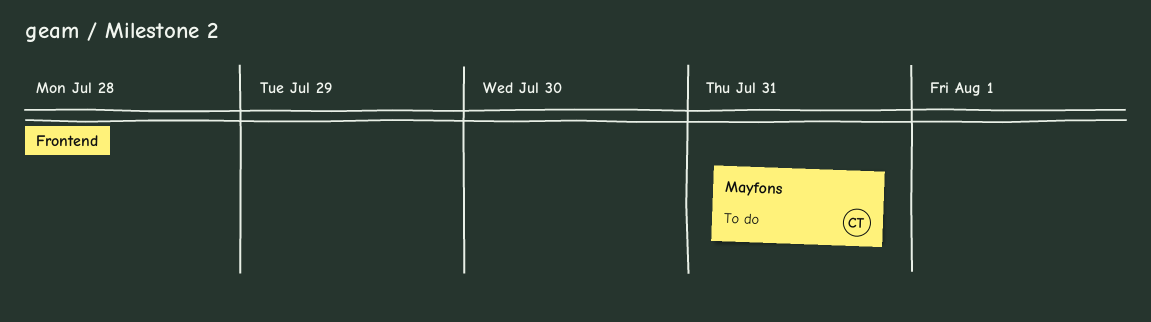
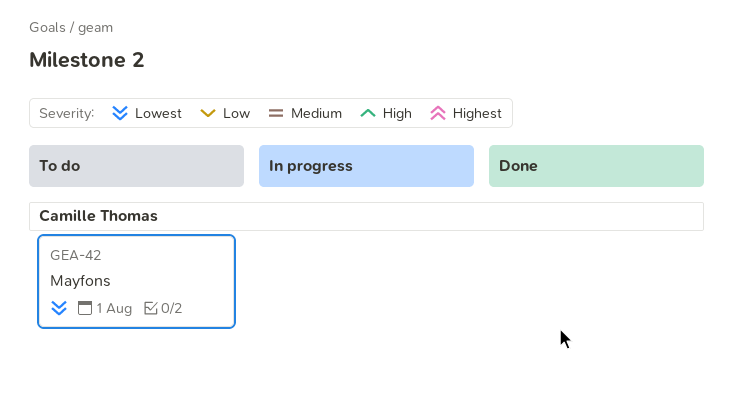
Mayfons, due: Jul 31 -> Aug 1

